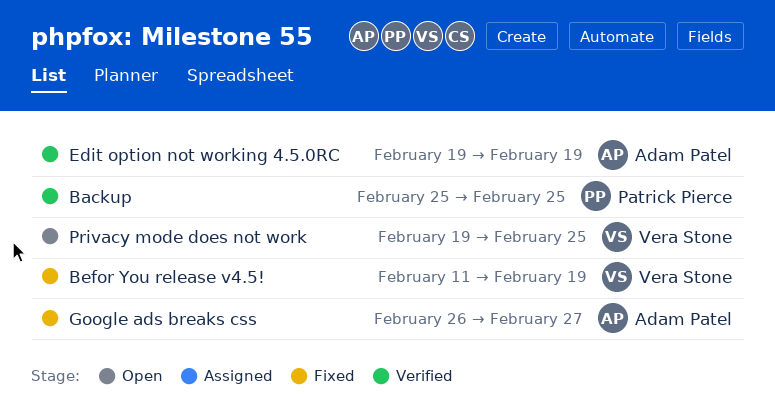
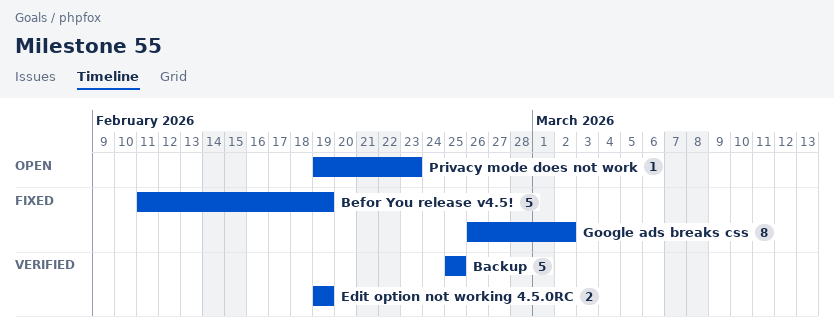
Google ads breaks css, due: Feb 27 -> Mar 2
Privacy mode does not work, due: Feb 25 -> Feb 23

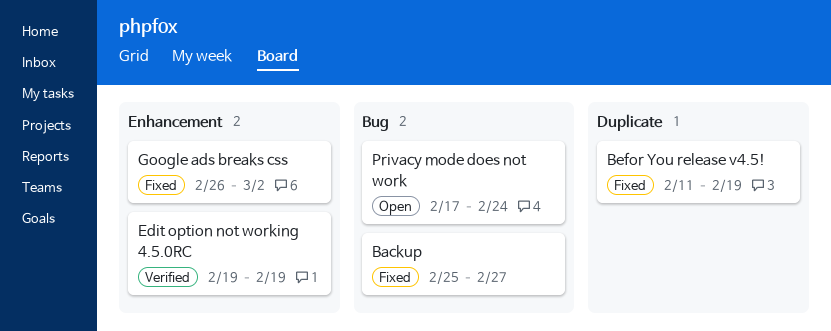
Backup, status: Verified -> Fixed
Backup, due: Feb 25 -> Feb 27
Privacy mode does not work, start: Feb 19 -> Feb 17
Privacy mode does not work, due: Feb 23 -> Feb 24

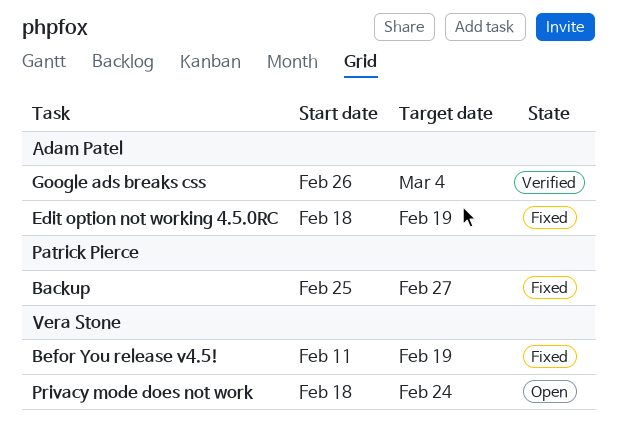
Edit option not working 4.5.0RC, status: Verified -> Fixed
Edit option not working 4.5.0RC, start: Feb 19 -> Feb 18
Google ads breaks css, status: Fixed -> Verified
Google ads breaks css, due: Mar 2 -> Mar 4
Privacy mode does not work, start: Feb 17 -> Feb 18

